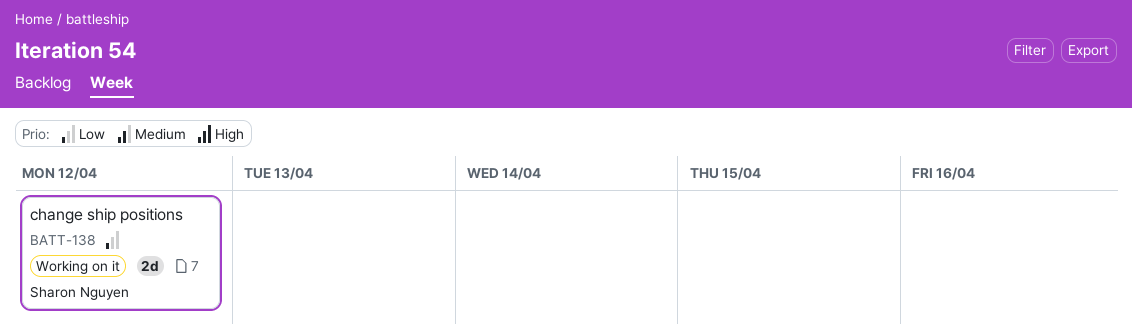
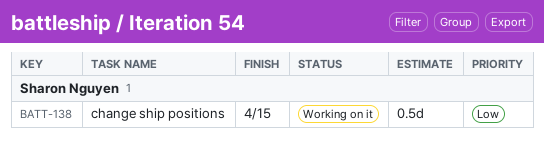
BATT-138, estimate: 2d -> 0.5d
BATT-138, due: Apr 12 -> Apr 15

